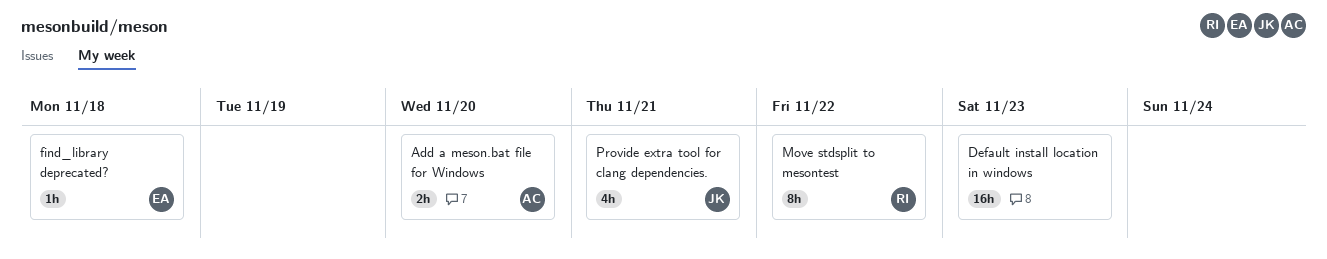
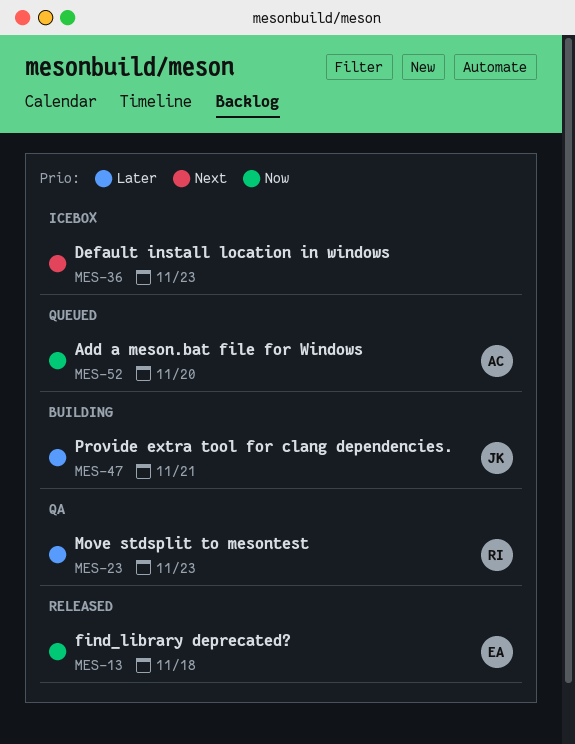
Move stdsplit to mesontest, due: Nov 22 -> Nov 23

